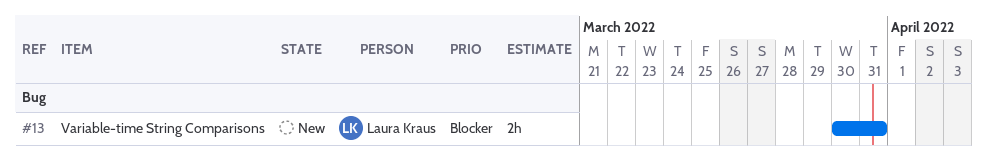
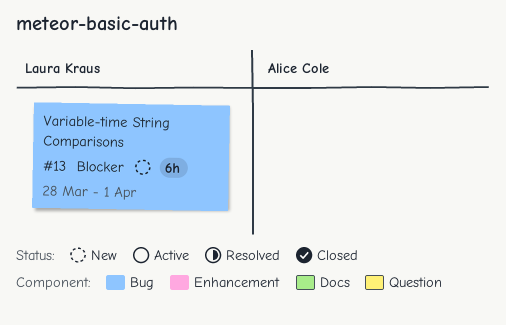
#13, estimate: 2h -> 6h
#13, start: Mar 30 -> Mar 28
#13, due: Mar 31 -> Apr 1

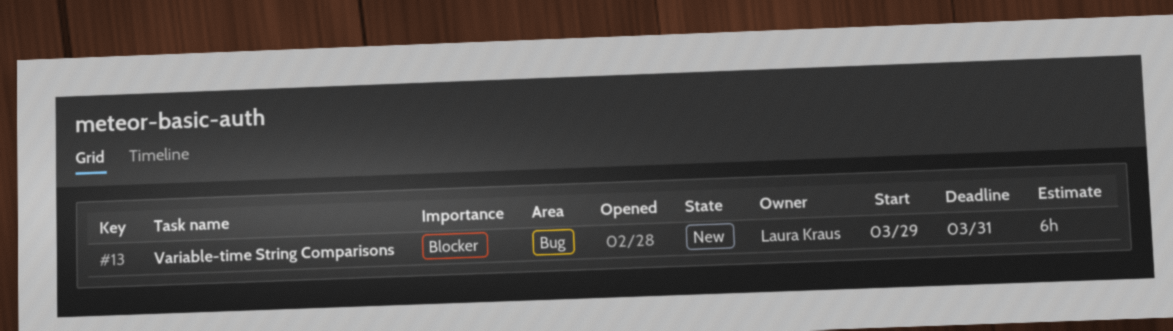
#13, start: Mar 28 -> Mar 29
#13, due: Apr 1 -> Mar 31

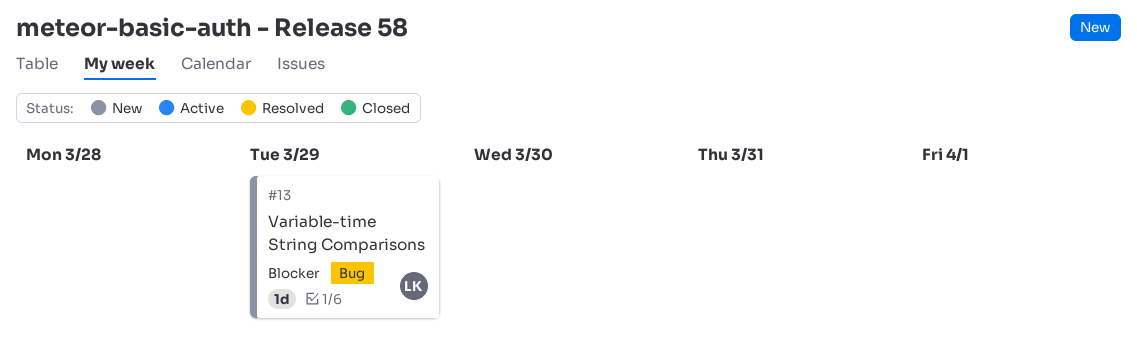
#13, estimate: 6h -> 1d
#13, due: Mar 31 -> Mar 29

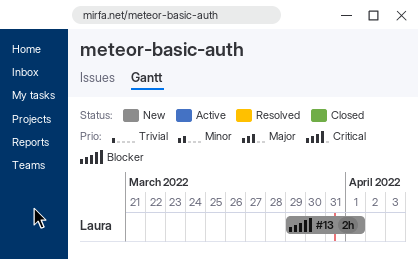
#13, estimate: 1d -> 2h
#13, due: Mar 29 -> Apr 1

